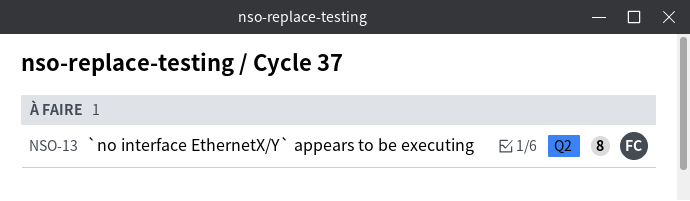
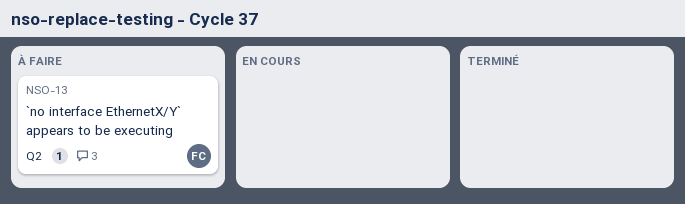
NSO-13, estimate: 8 -> 1

